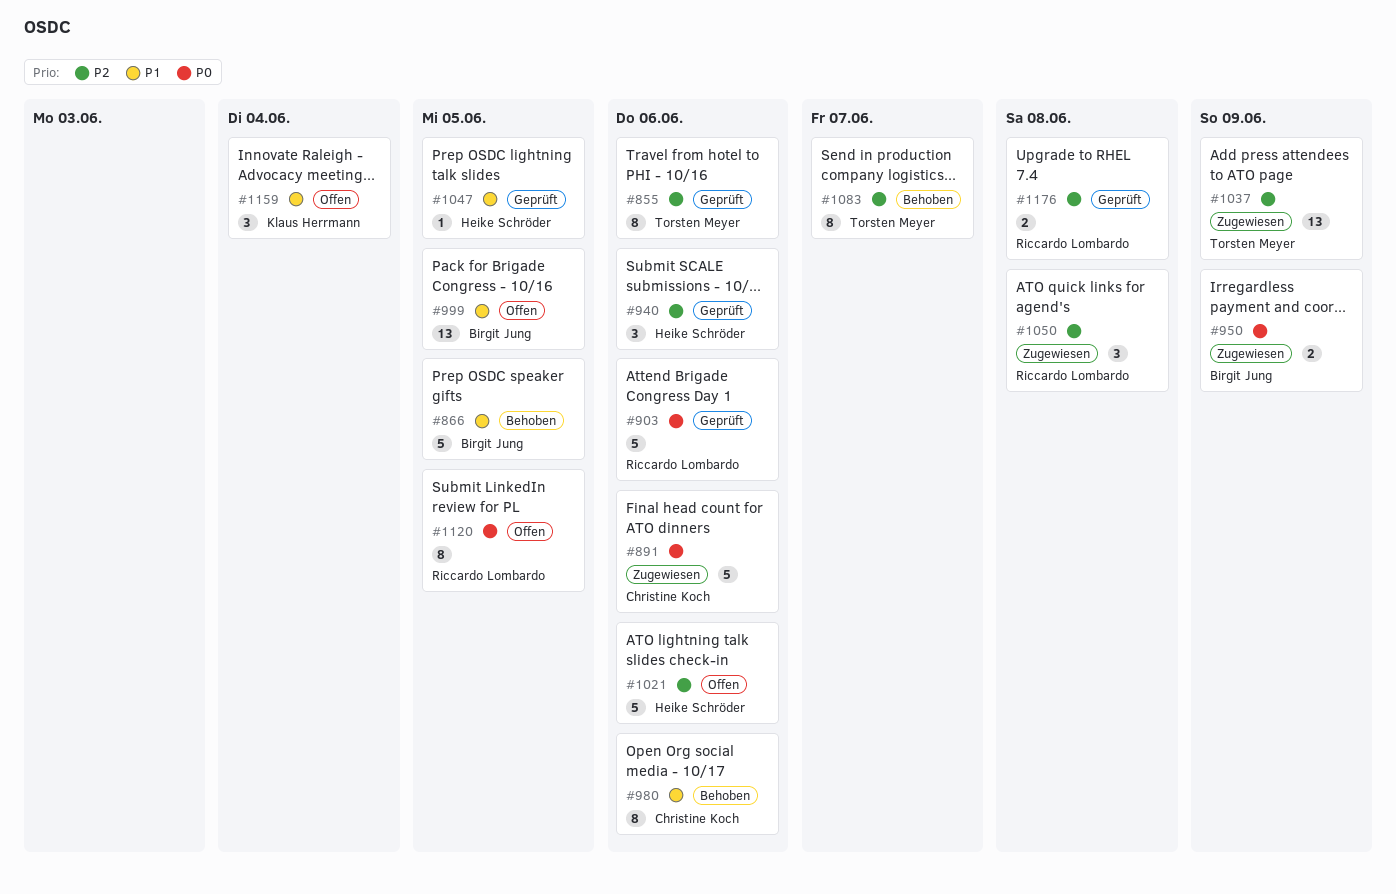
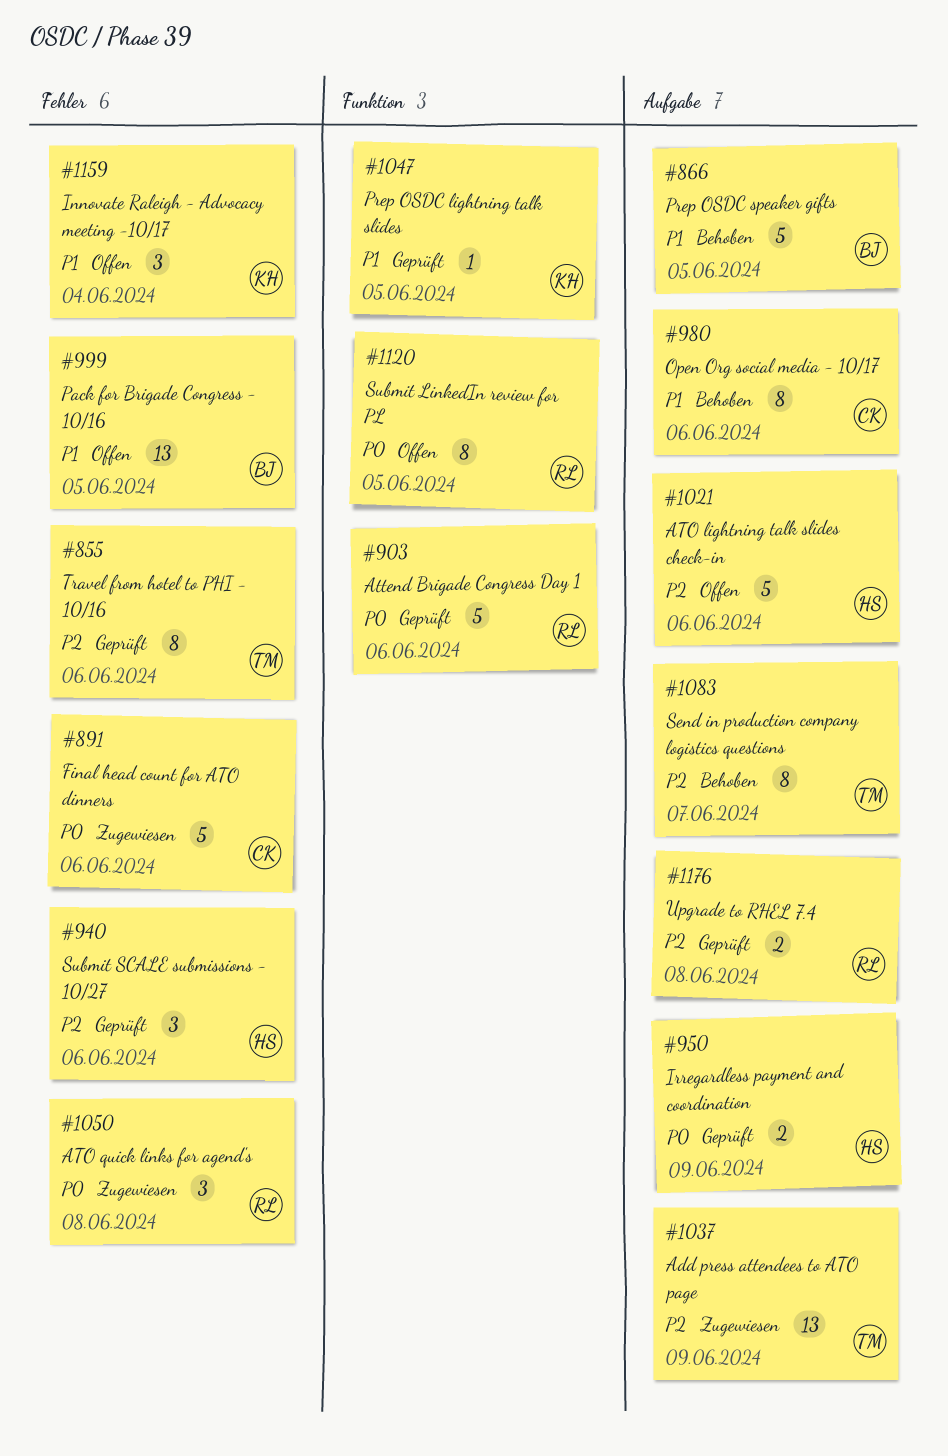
#950, status: Zugewiesen -> Geprüft
#950, owner: Birgit Jung -> Heike Schröder
#1047, owner: Heike Schröder -> Klaus Herrmann
#1050, priority: P2 -> P0

